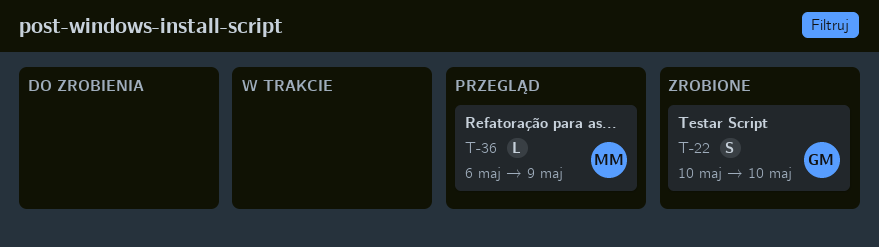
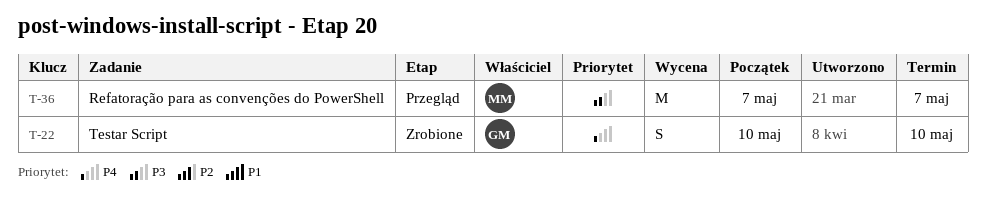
T-36, estimate: L -> M
T-36, start: May 6 -> May 7
T-36, due: May 9 -> May 7

